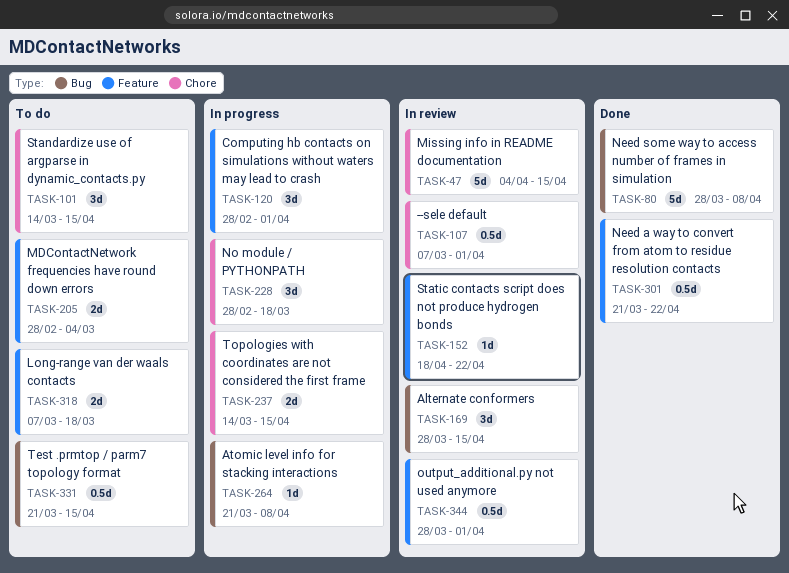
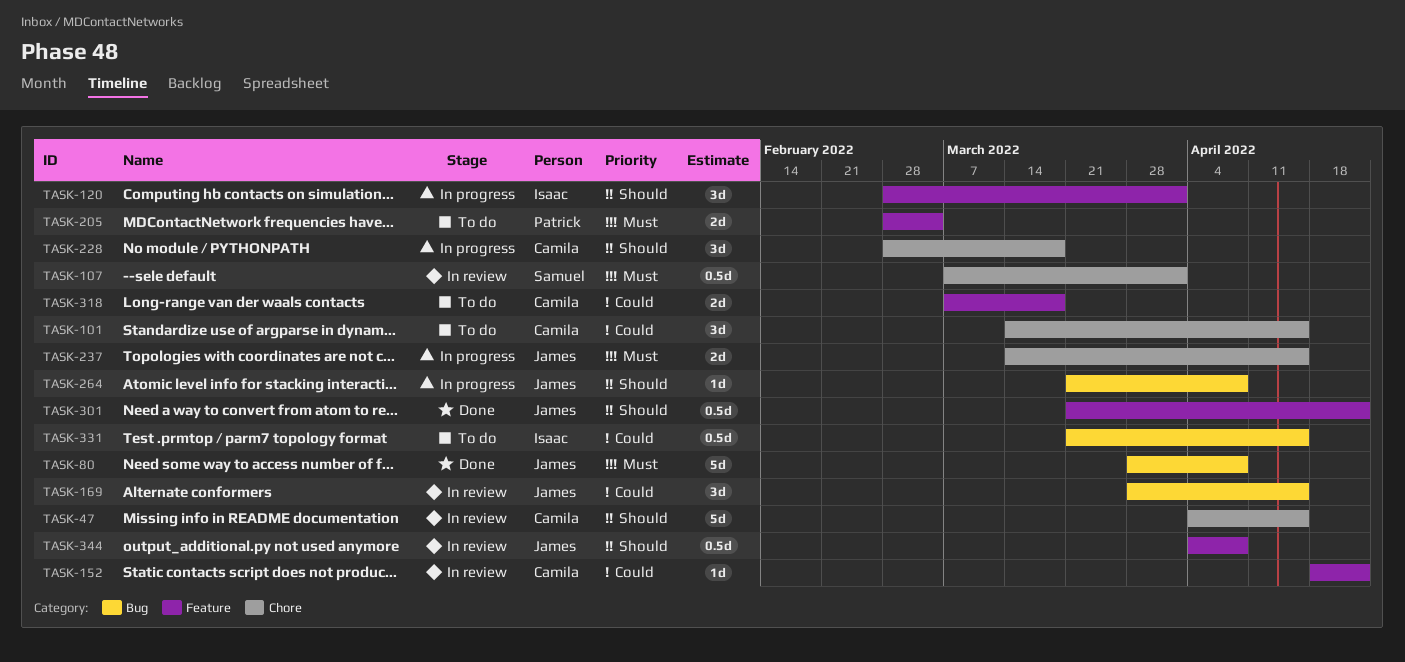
TASK-344, start: Mar 28 -> Apr 4
TASK-344, due: Apr 1 -> Apr 8

